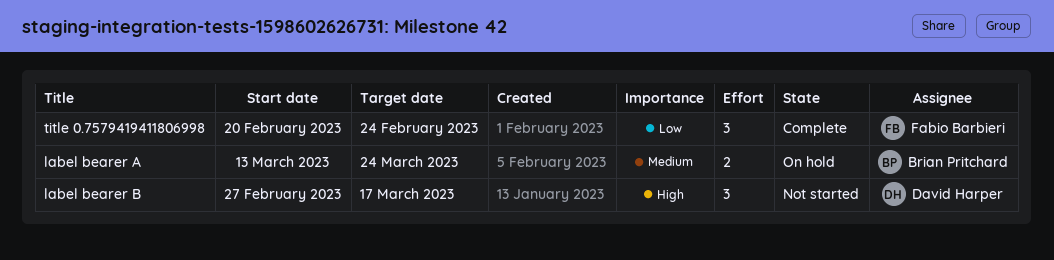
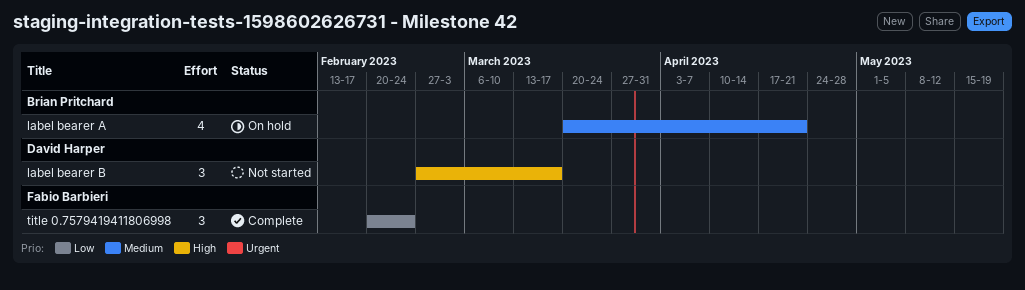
label bearer A, estimate: 2 -> 4
label bearer A, start: Mar 13 -> Mar 20
label bearer A, due: Mar 24 -> Apr 21

